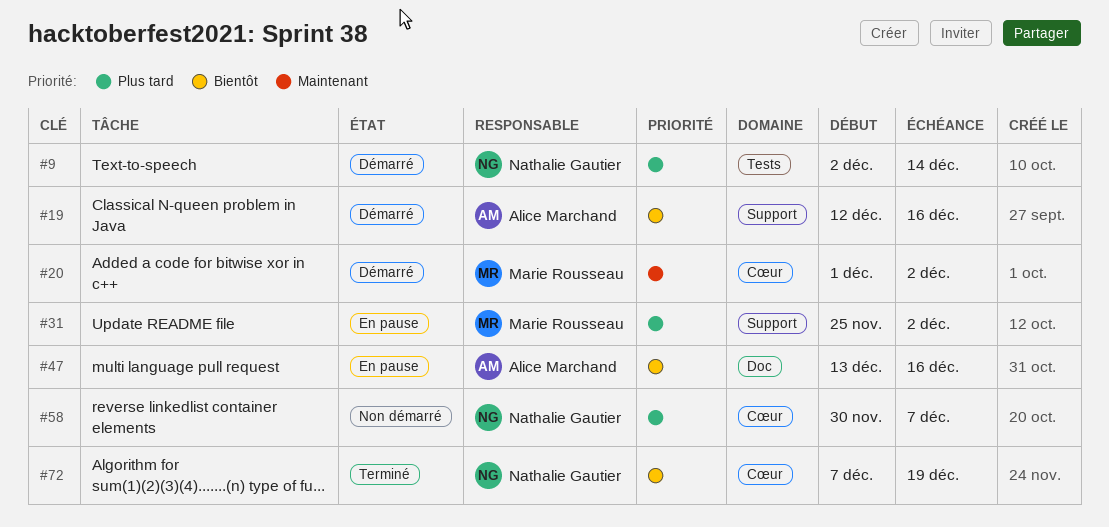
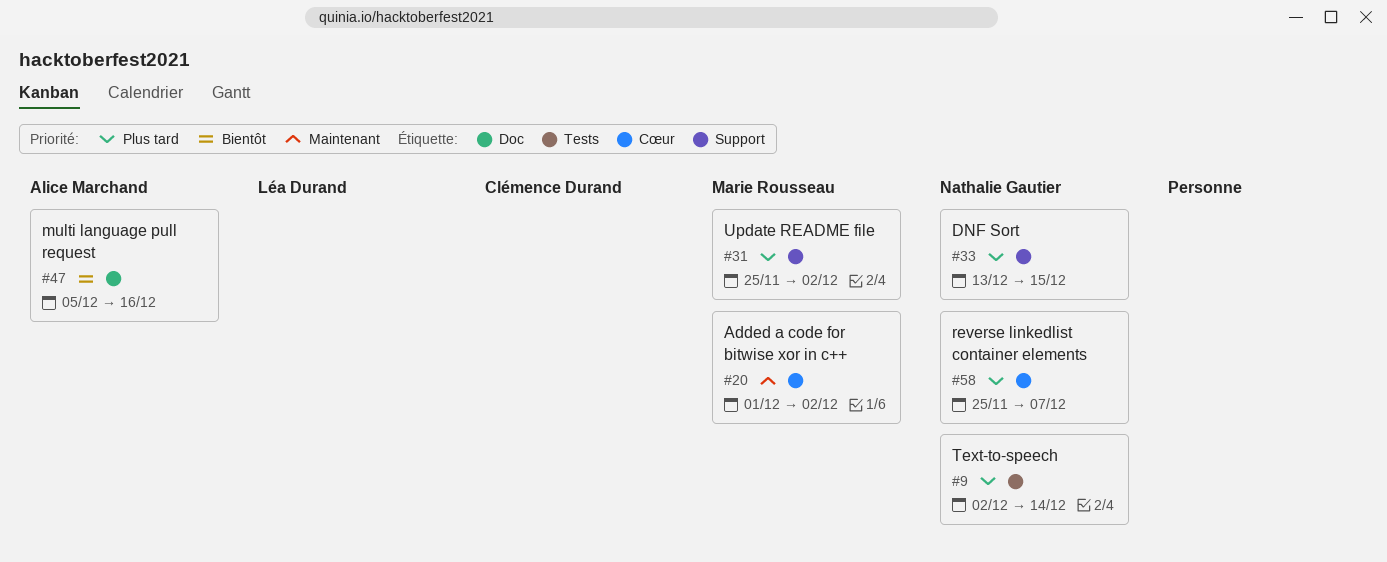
#19: present -> none
#33: none -> present
#47, start: Dec 13 -> Dec 5
#58, start: Nov 30 -> Nov 25
#72: present -> none

